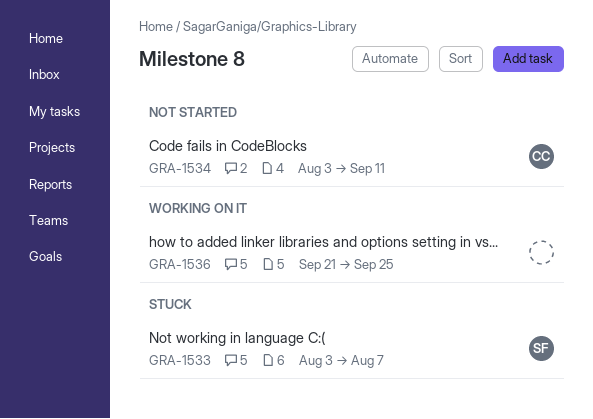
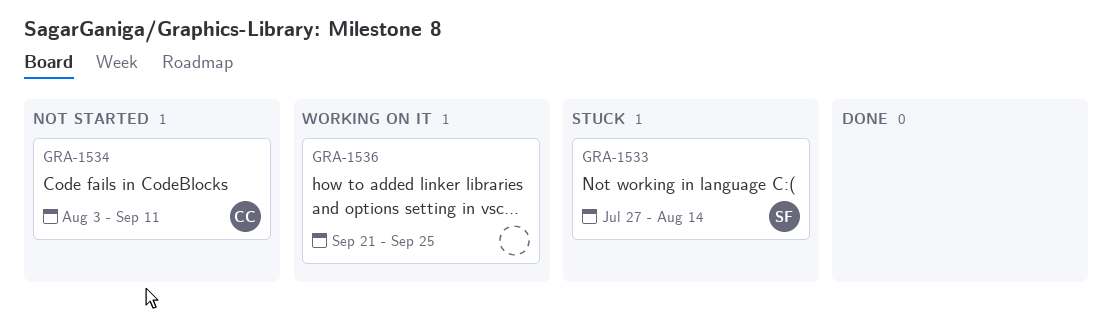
GRA-1533, start: Aug 3 -> Jul 27
GRA-1533, due: Aug 7 -> Aug 14

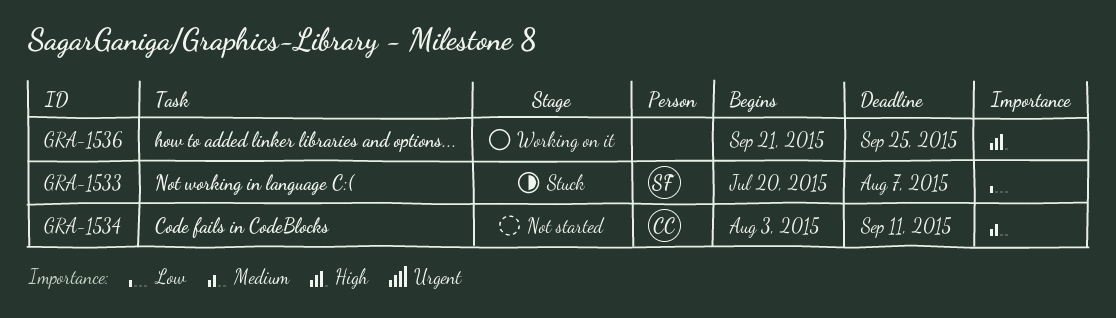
GRA-1533, start: Jul 27 -> Jul 20
GRA-1533, due: Aug 14 -> Aug 7

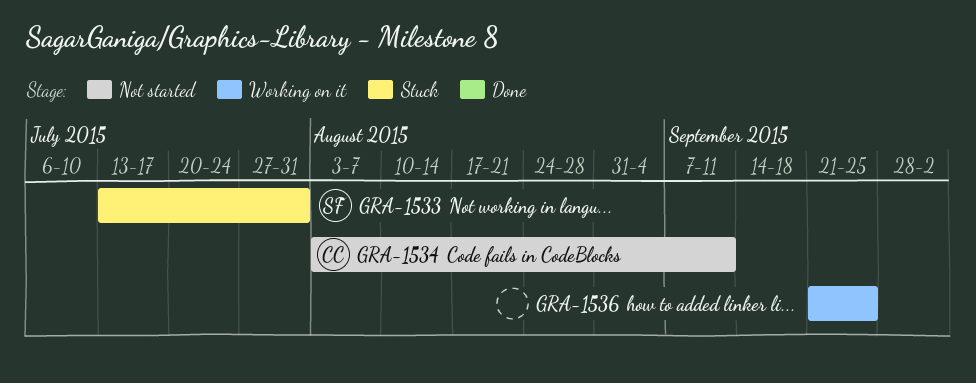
GRA-1533, start: Jul 20 -> Jul 13
GRA-1533, due: Aug 7 -> Jul 31

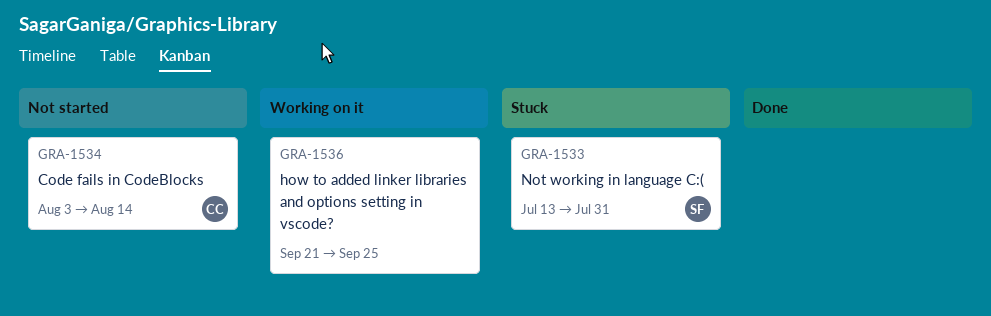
GRA-1534, due: Sep 11 -> Aug 14

